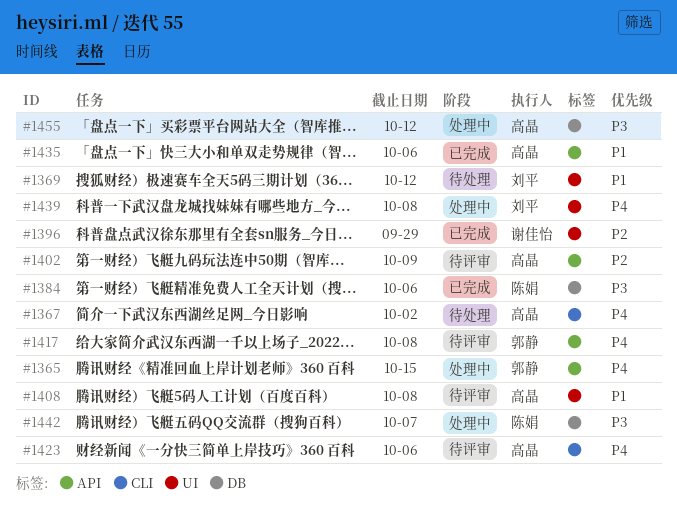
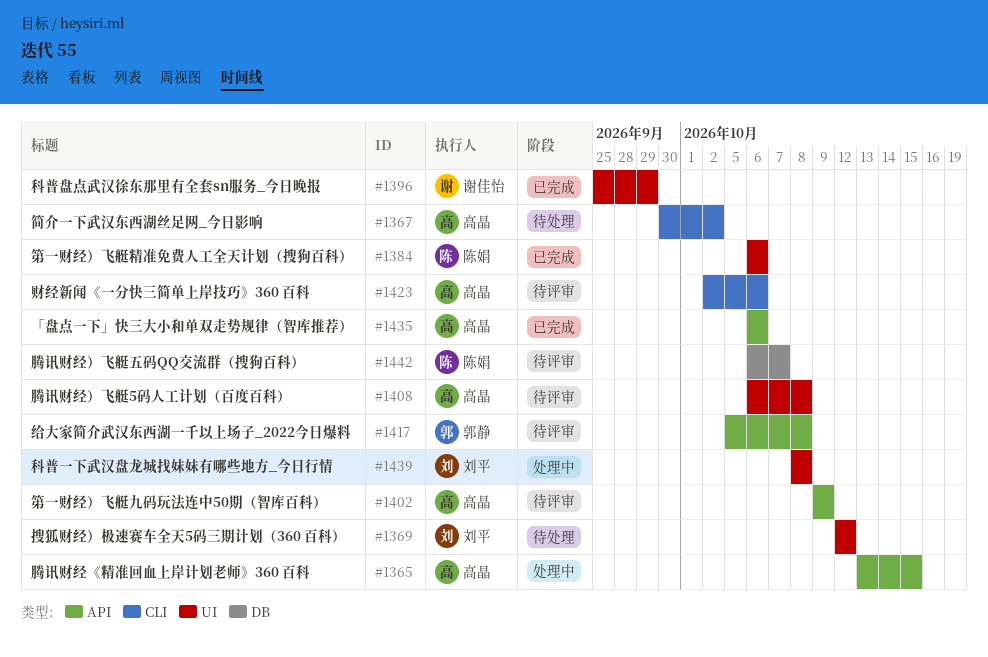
#1365, owner: 郭静 -> 高晶
#1384, label: DB -> UI
#1442, status: 处理中 -> 待评审
#1455: present -> none

